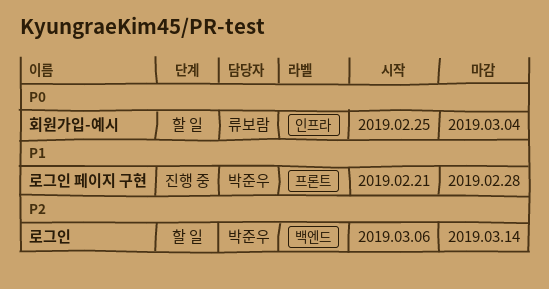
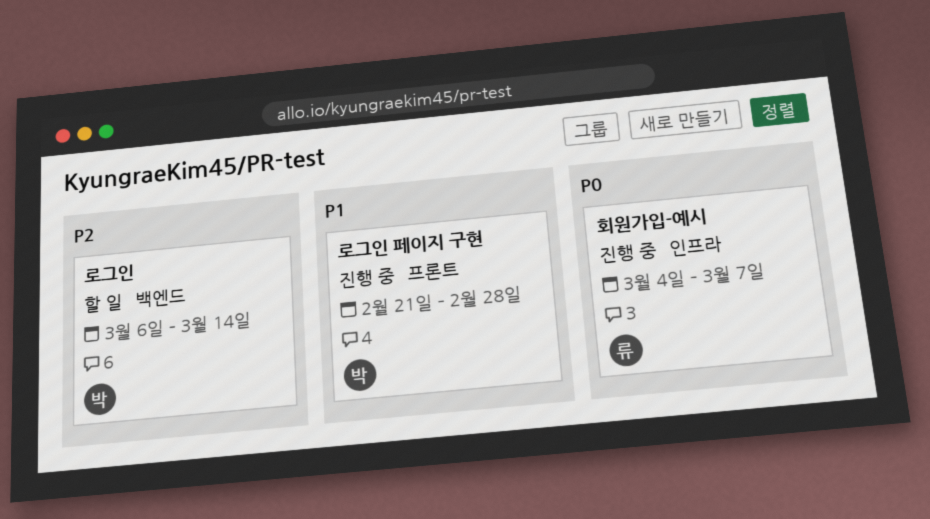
회원가입-예시, status: 할 일 -> 진행 중
회원가입-예시, start: Feb 25 -> Mar 4
회원가입-예시, due: Mar 4 -> Mar 7

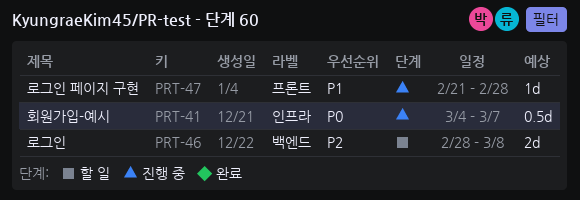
로그인, start: Mar 6 -> Feb 28
로그인, due: Mar 14 -> Mar 8

